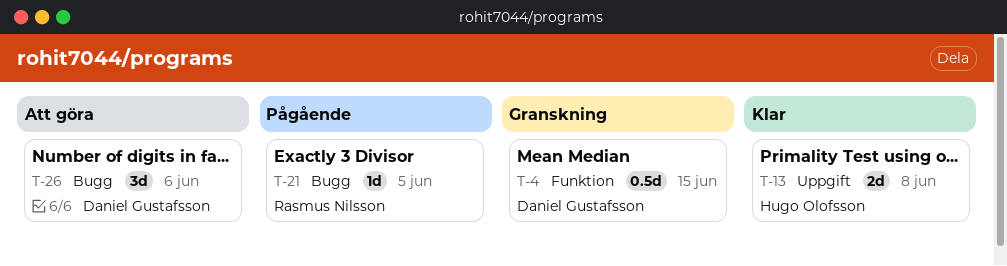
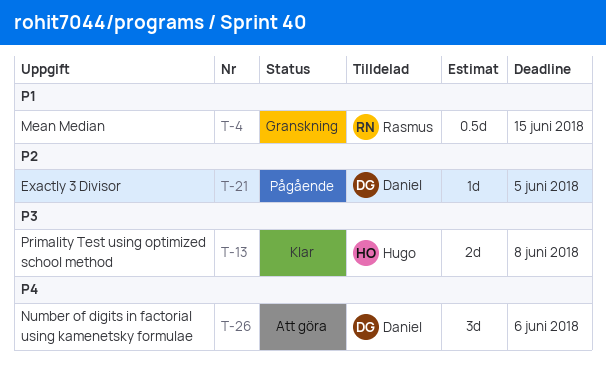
T-4, owner: Daniel Gustafsson -> Rasmus Nilsson
T-21, owner: Rasmus Nilsson -> Daniel Gustafsson

